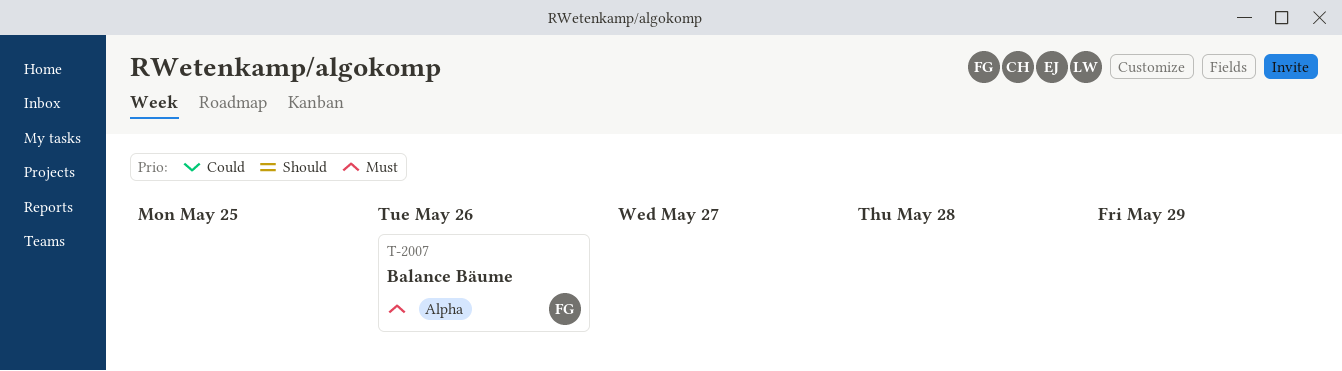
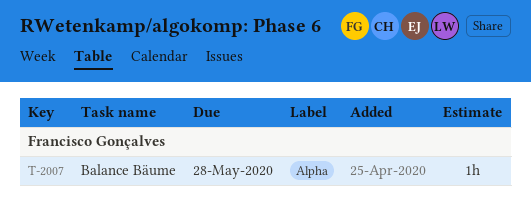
T-2007, due: May 26 -> May 28

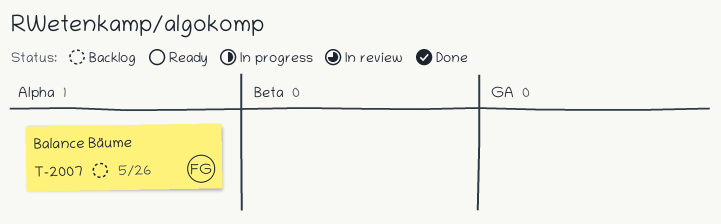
T-2007, due: May 28 -> May 26

